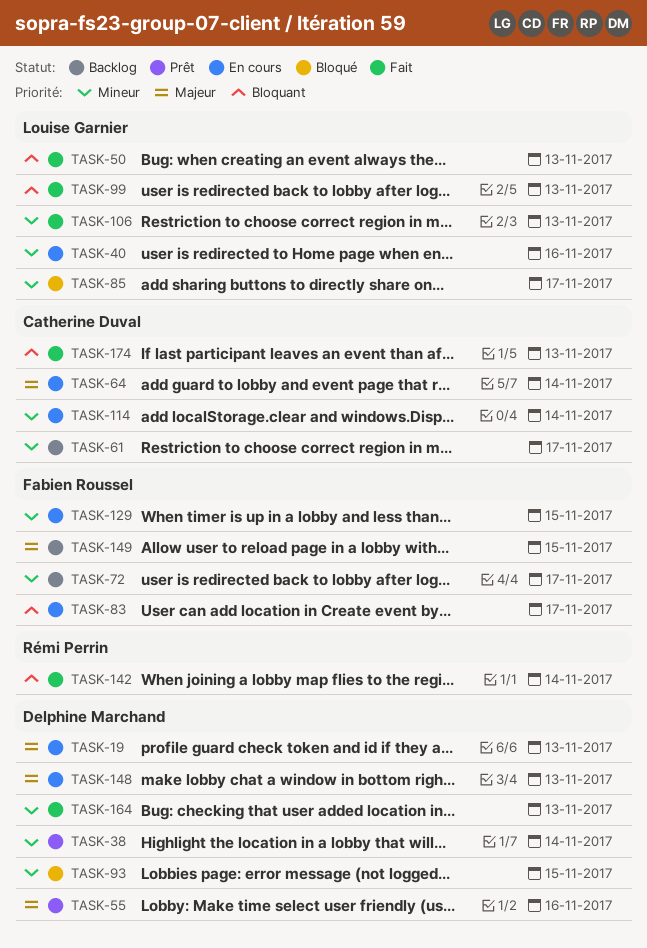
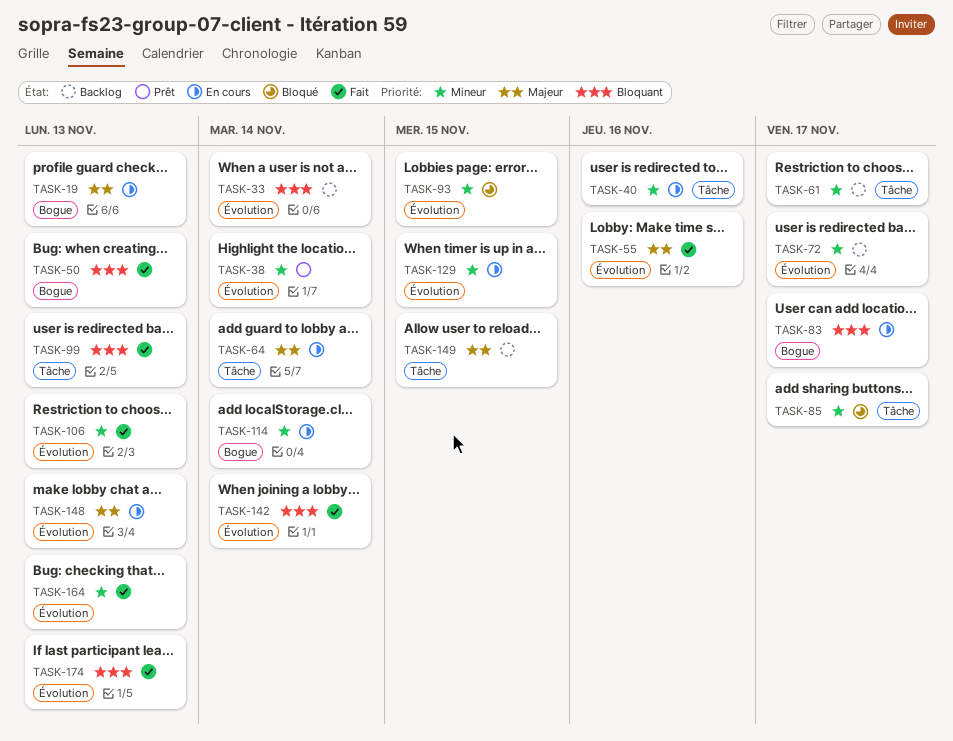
TASK-33: none -> present
TASK-55, status: Prêt -> Fait

